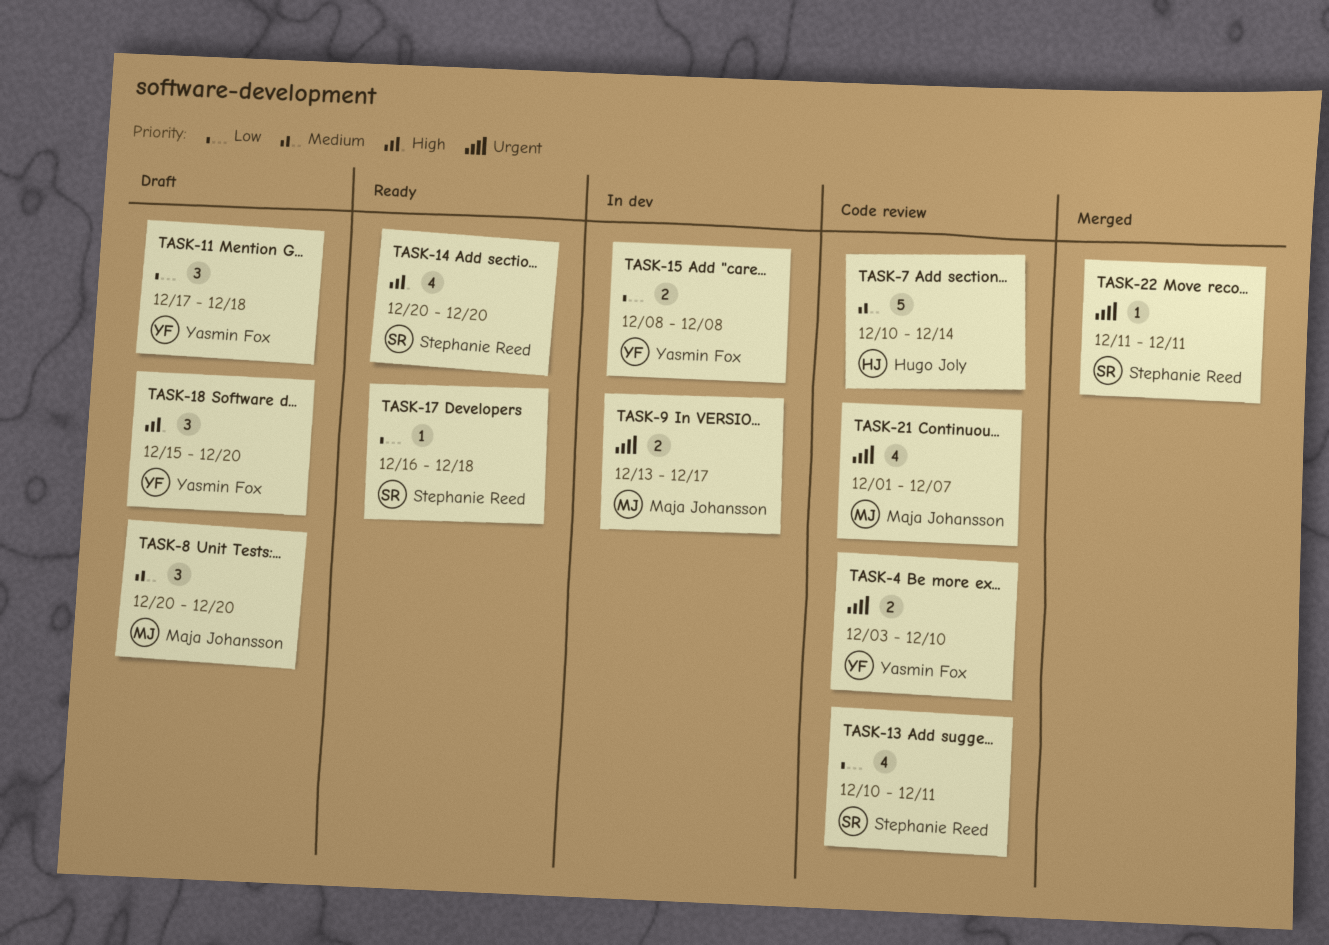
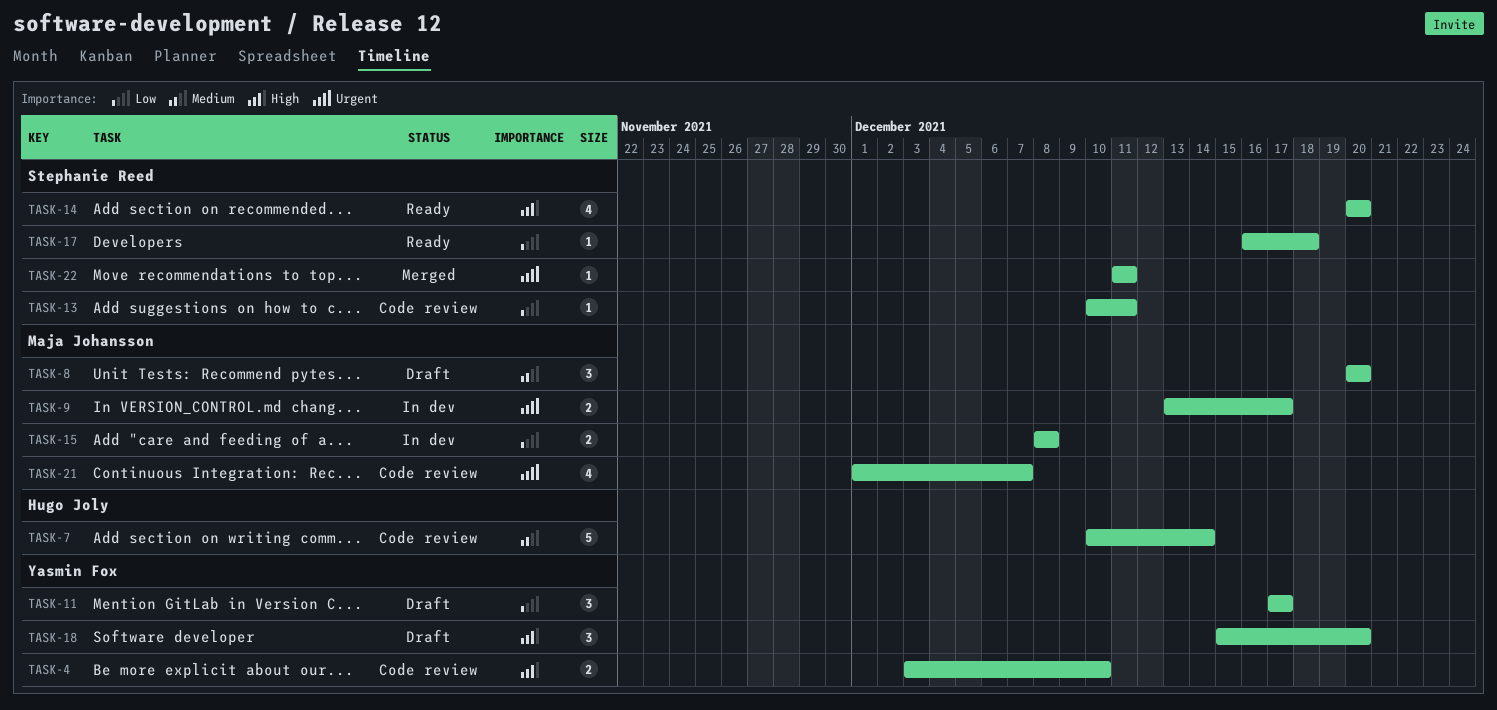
TASK-4, priority: Urgent -> High
TASK-11, due: Dec 18 -> Dec 17
TASK-13, estimate: 4 -> 1
TASK-15, owner: Yasmin Fox -> Maja Johansson

